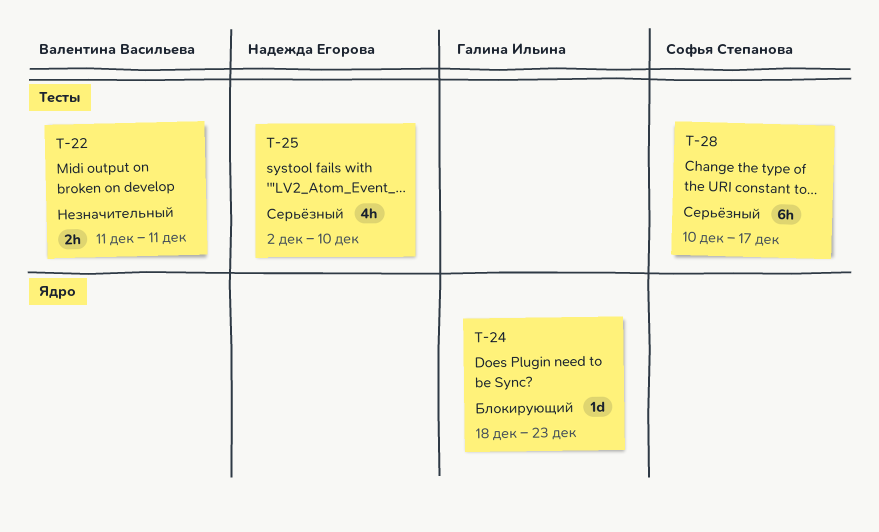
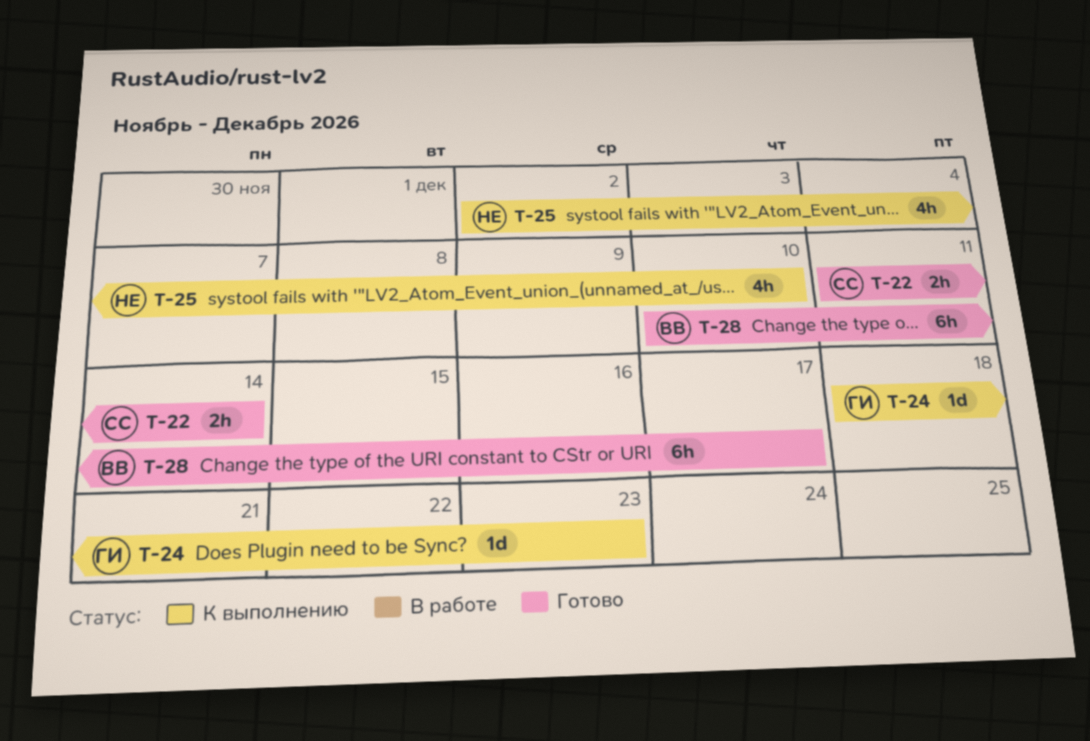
T-22, owner: Валентина Васильева -> Софья Степанова
T-22, due: Dec 11 -> Dec 14
T-28, owner: Софья Степанова -> Валентина Васильева

